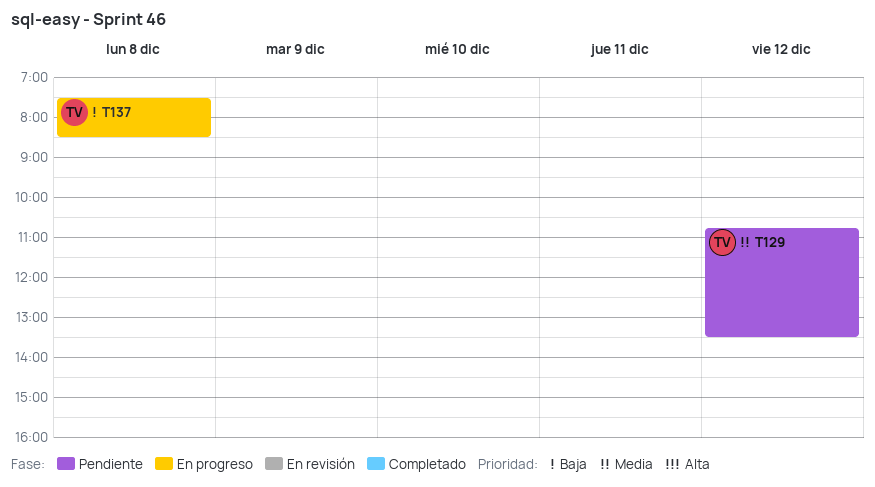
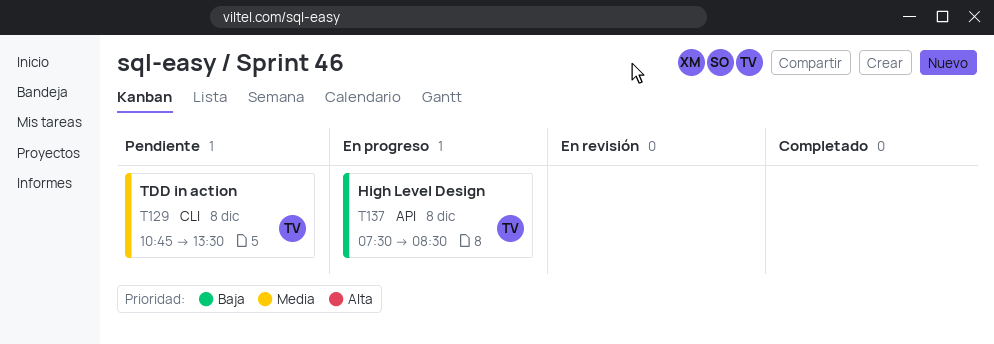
T129, day: Dec 12 -> Dec 8

